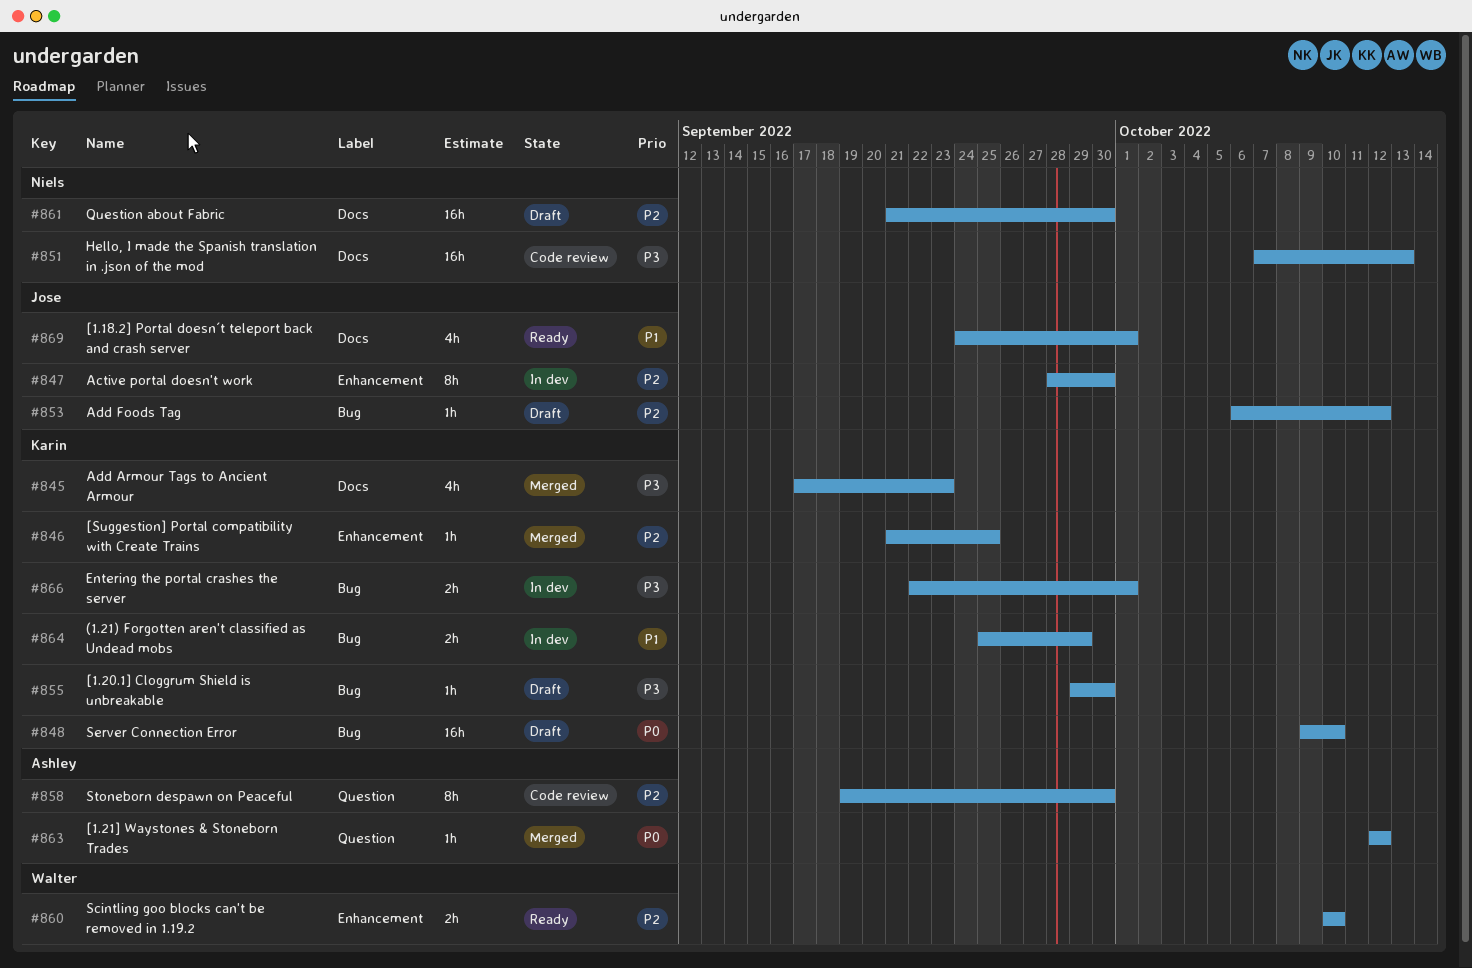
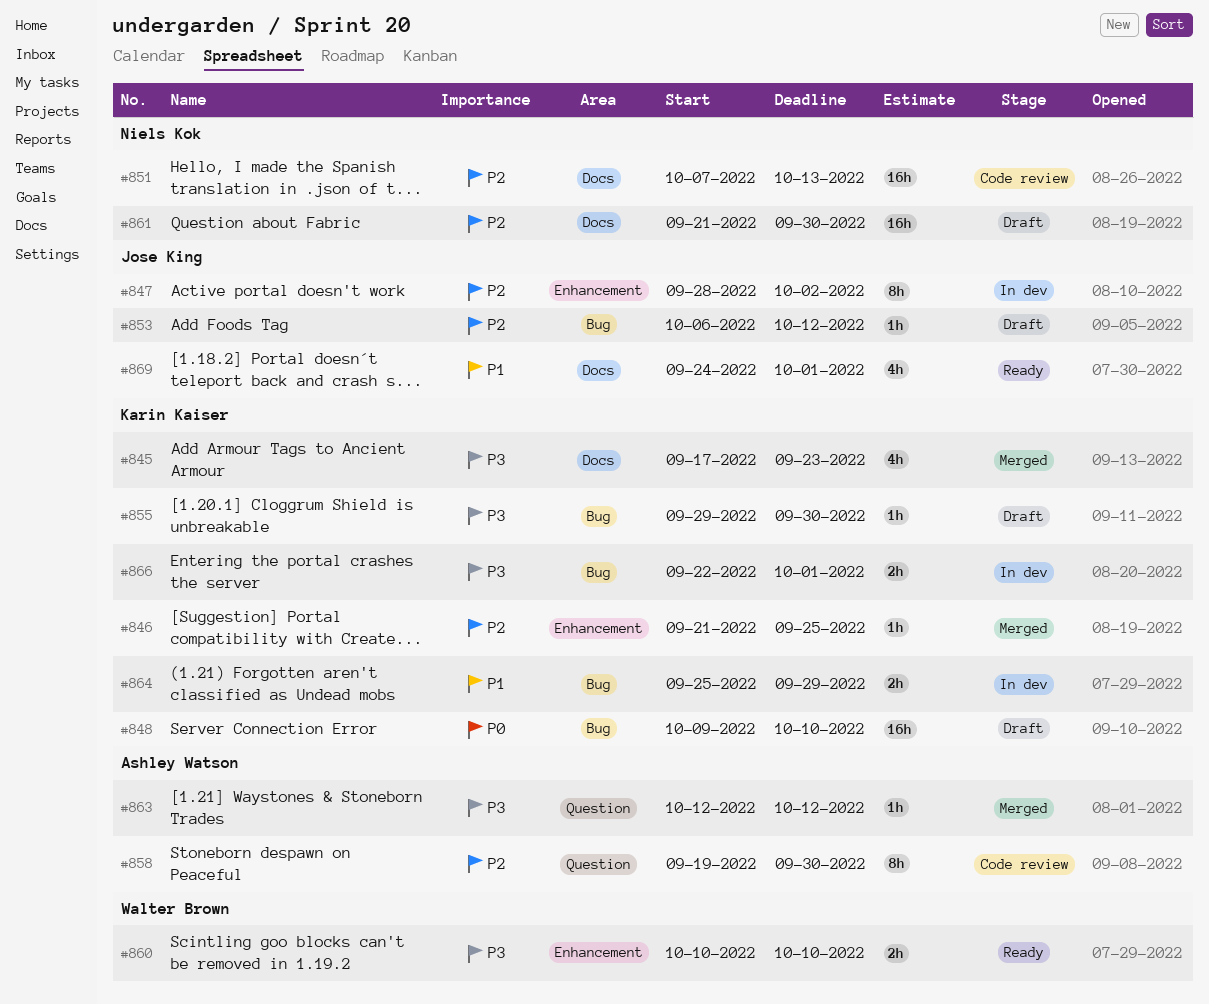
#847, due: Sep 30 -> Oct 2
#851, priority: P3 -> P2
#860, priority: P2 -> P3
#863, priority: P0 -> P3

